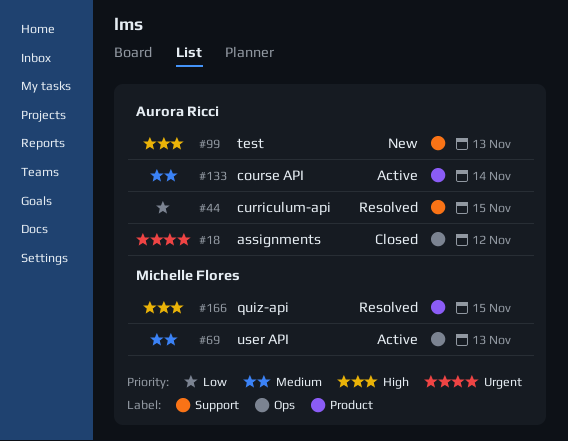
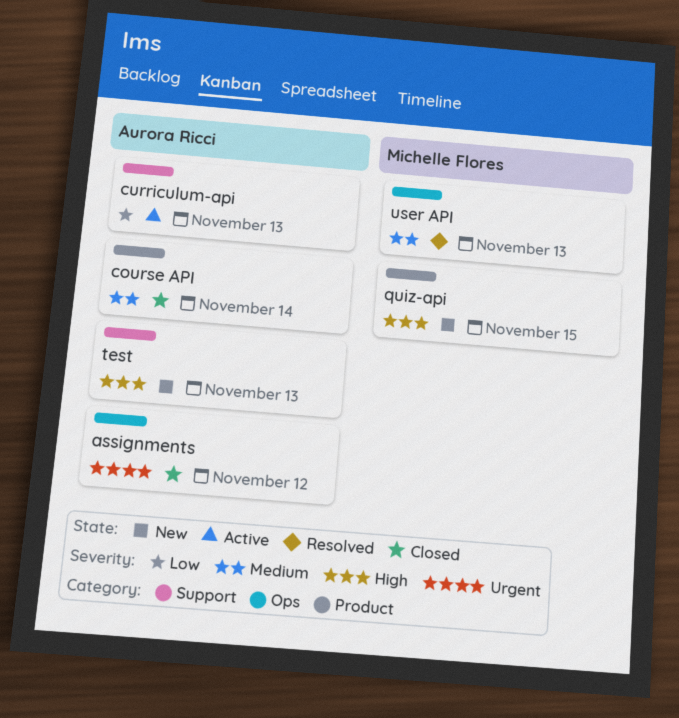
course API, status: Active -> Closed
curriculum-api, status: Resolved -> Active
curriculum-api, due: Nov 15 -> Nov 13
quiz-api, status: Resolved -> New
user API, status: Active -> Resolved

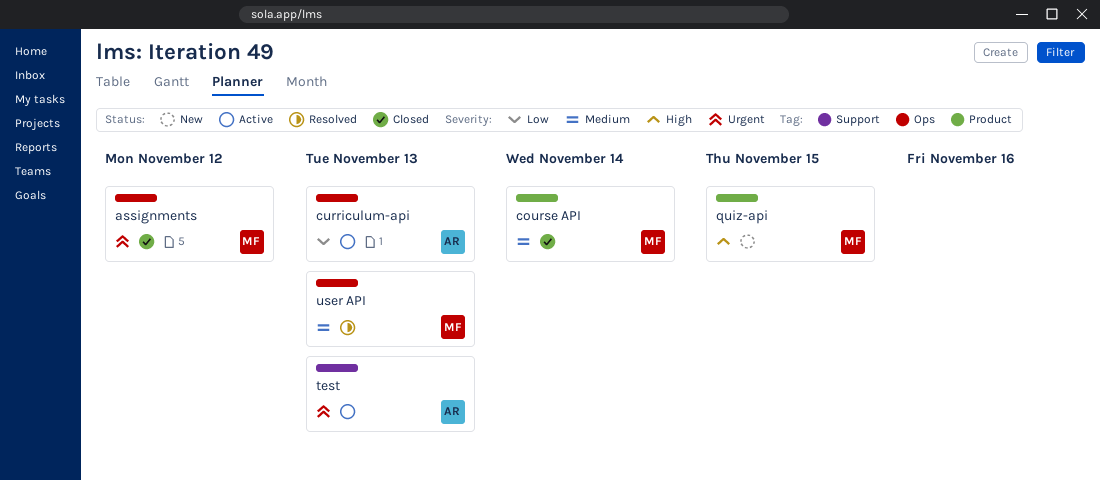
assignments, owner: Aurora Ricci -> Michelle Flores
course API, owner: Aurora Ricci -> Michelle Flores
curriculum-api, label: Support -> Ops
test, status: New -> Active
test, priority: High -> Urgent

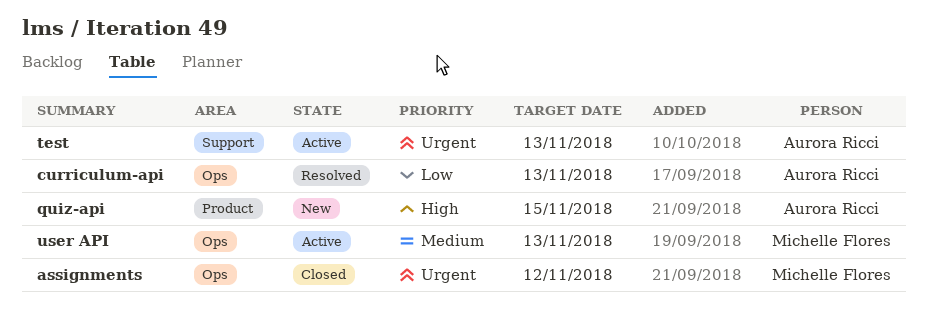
course API: present -> none
curriculum-api, status: Active -> Resolved
quiz-api, owner: Michelle Flores -> Aurora Ricci
user API, status: Resolved -> Active

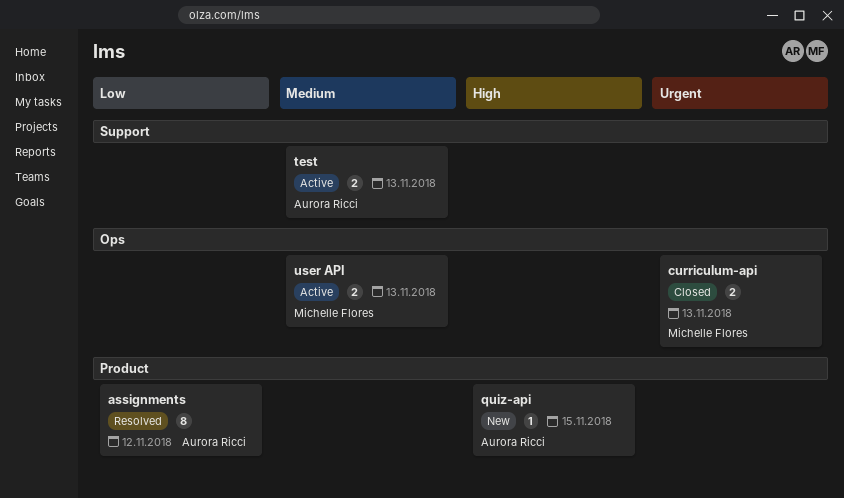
assignments, status: Closed -> Resolved
assignments, owner: Michelle Flores -> Aurora Ricci
assignments, priority: Urgent -> Low
assignments, label: Ops -> Product
curriculum-api, status: Resolved -> Closed
curriculum-api, owner: Aurora Ricci -> Michelle Flores
curriculum-api, priority: Low -> Urgent
test, priority: Urgent -> Medium

